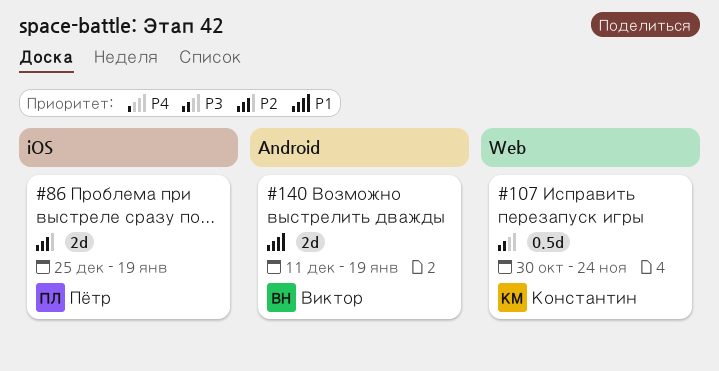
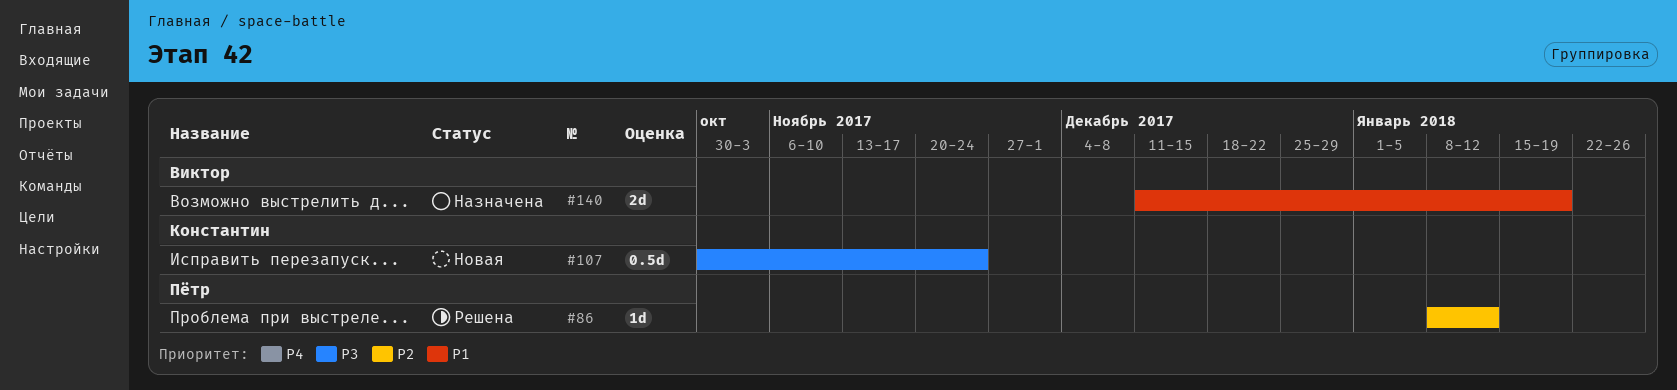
#86, estimate: 2d -> 1d
#86, start: Dec 25 -> Jan 8
#86, due: Jan 19 -> Jan 12

